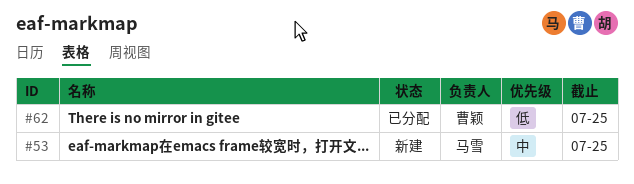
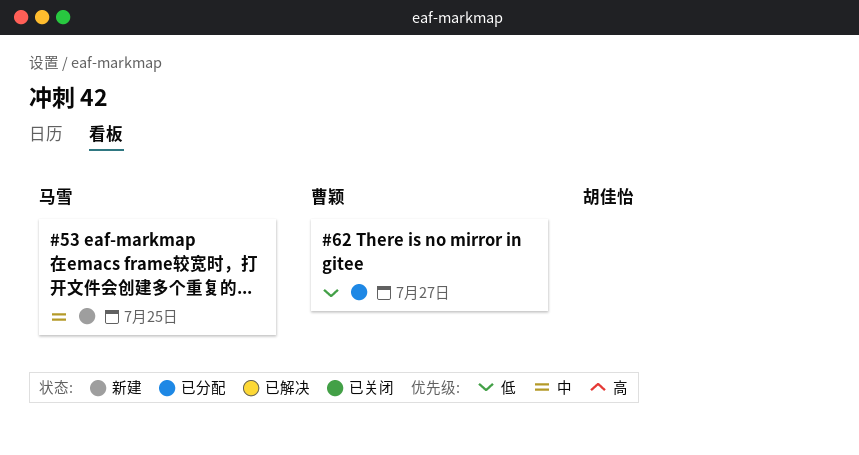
#62, due: Jul 25 -> Jul 27

